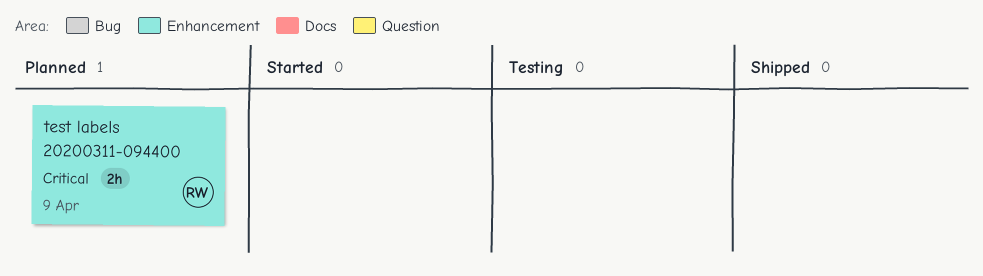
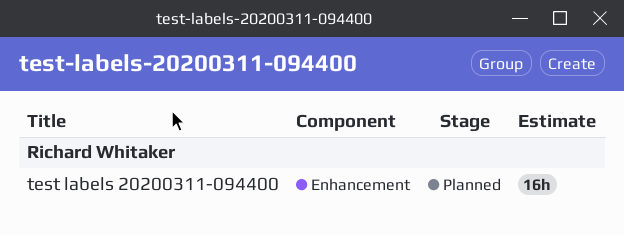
test labels 20200311-094400, estimate: 2h -> 16h

